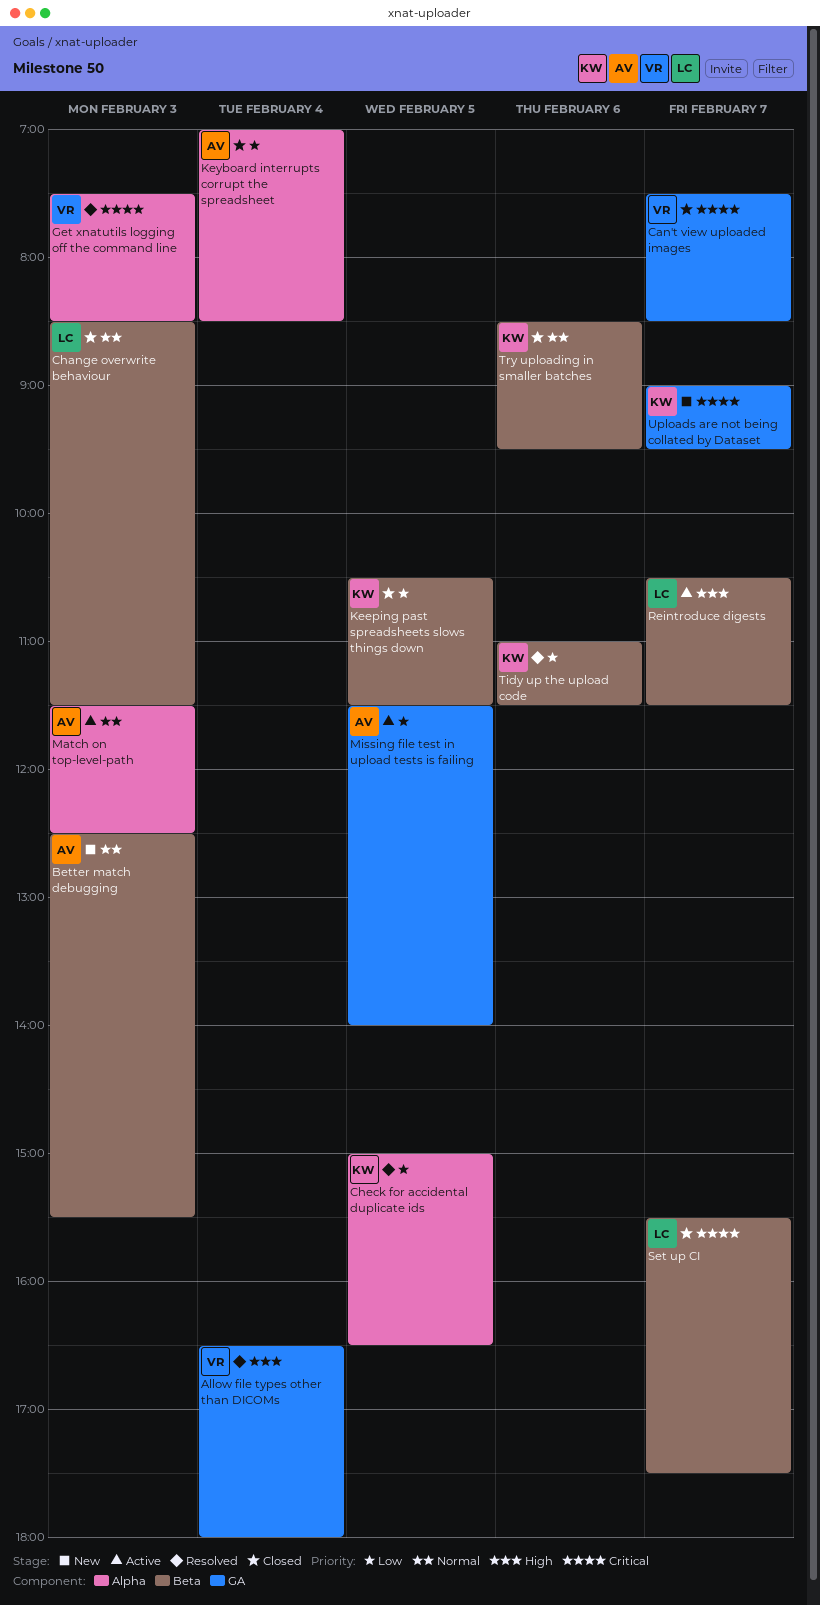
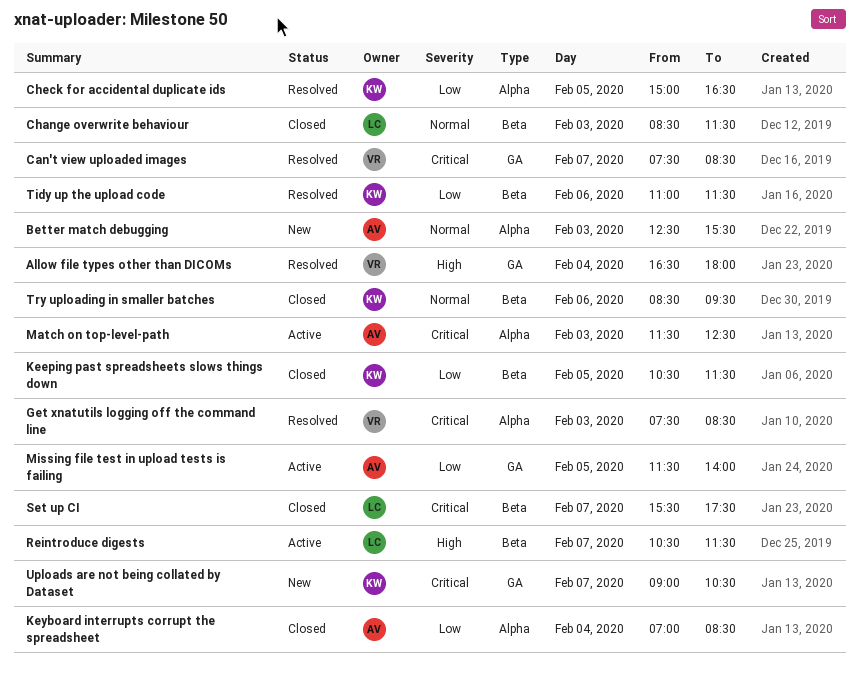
Better match debugging, label: Beta -> Alpha
Can't view uploaded images, status: Closed -> Resolved
Match on top-level-path, priority: Normal -> Critical
Uploads are not being collated by Dataset, ends: 09:30 -> 10:30

